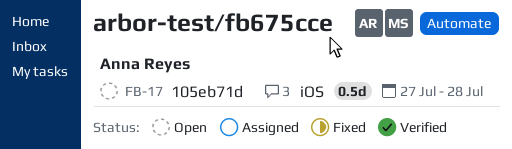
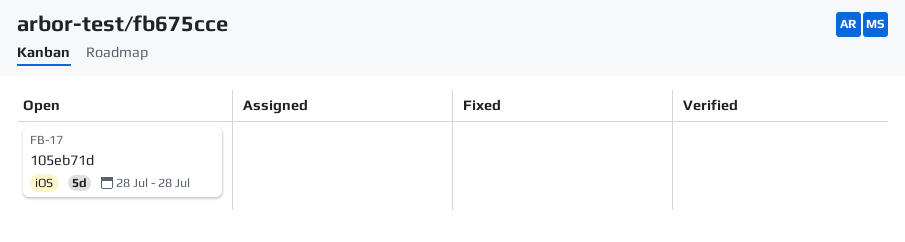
FB-17, estimate: 0.5d -> 5d
FB-17, start: Jul 27 -> Jul 28

